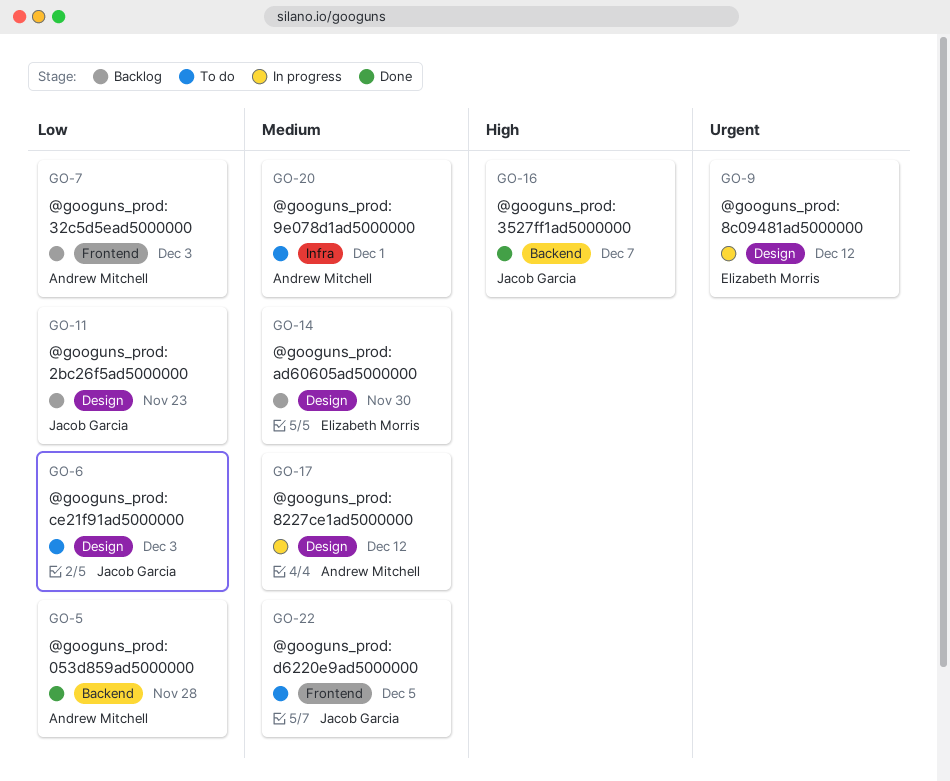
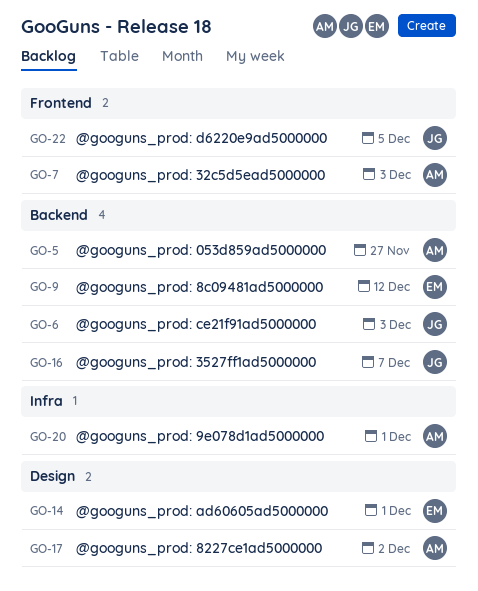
GO-5, due: Nov 28 -> Nov 27
GO-6, label: Design -> Backend
GO-9, label: Design -> Backend
GO-11: present -> none
GO-14, due: Nov 30 -> Dec 1
GO-17, due: Dec 12 -> Dec 2

